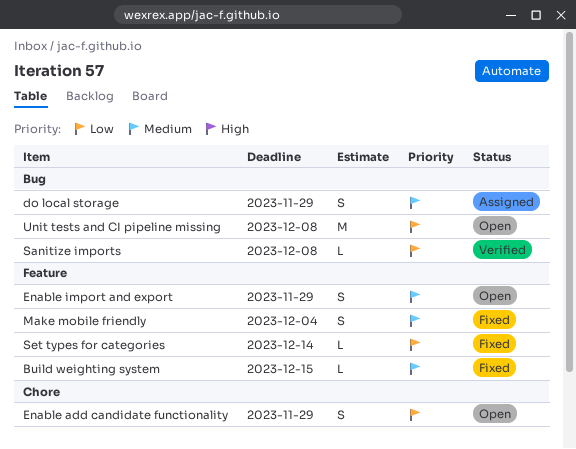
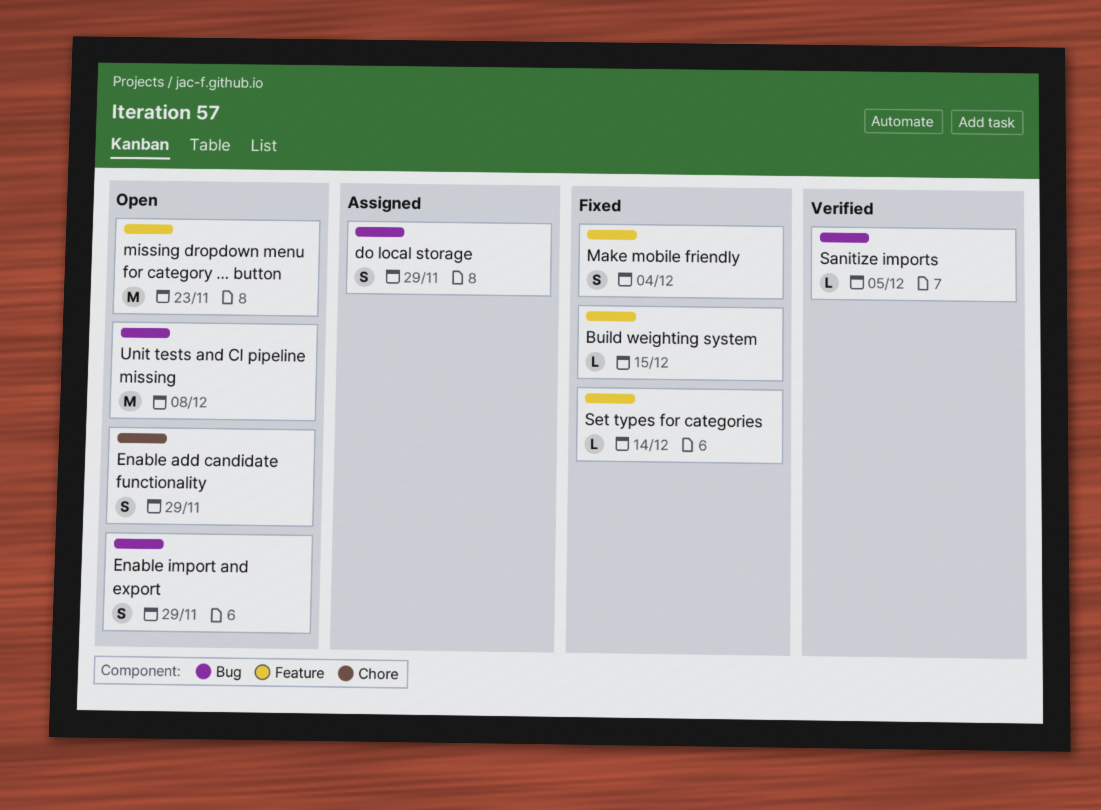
Enable import and export, label: Feature -> Bug
missing dropdown menu for category ... button: none -> present
Sanitize imports, due: Dec 8 -> Dec 5

